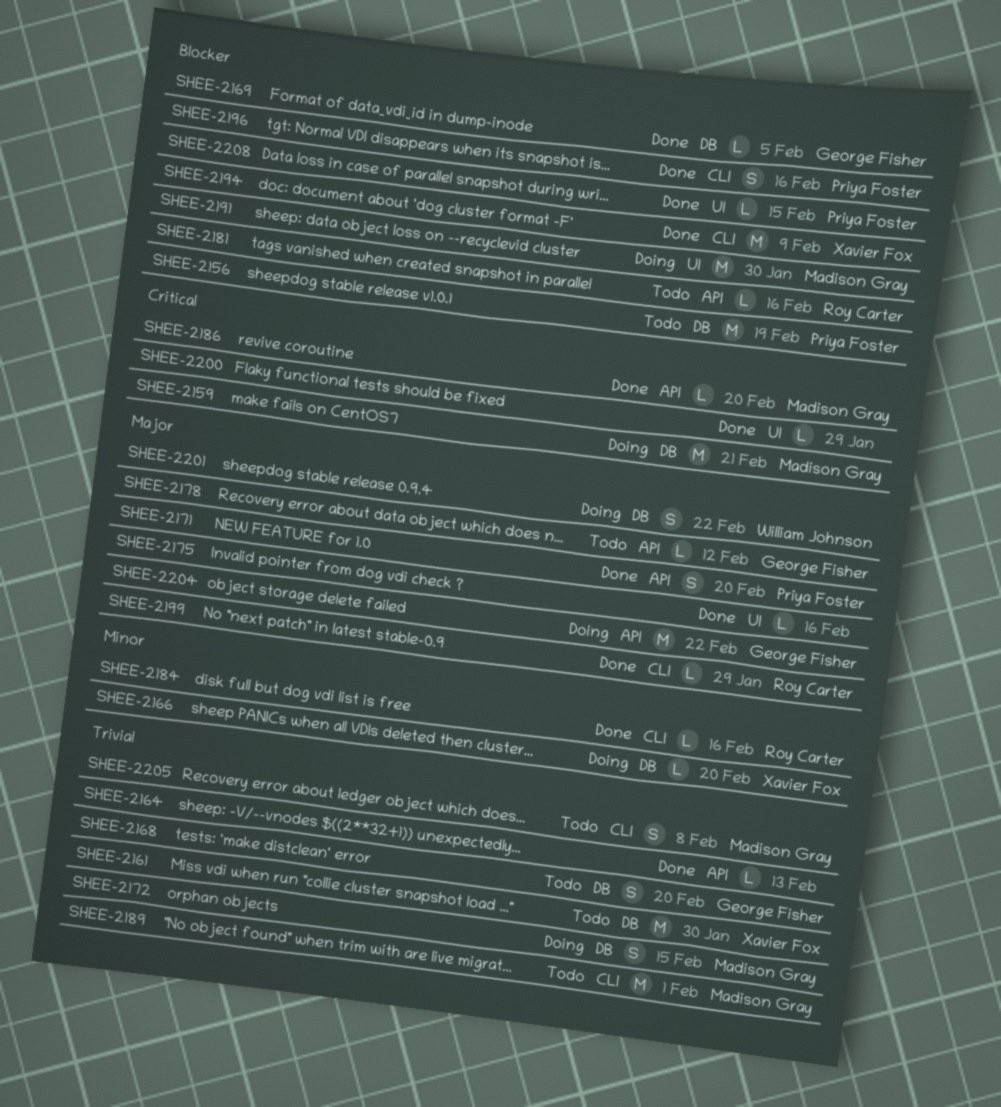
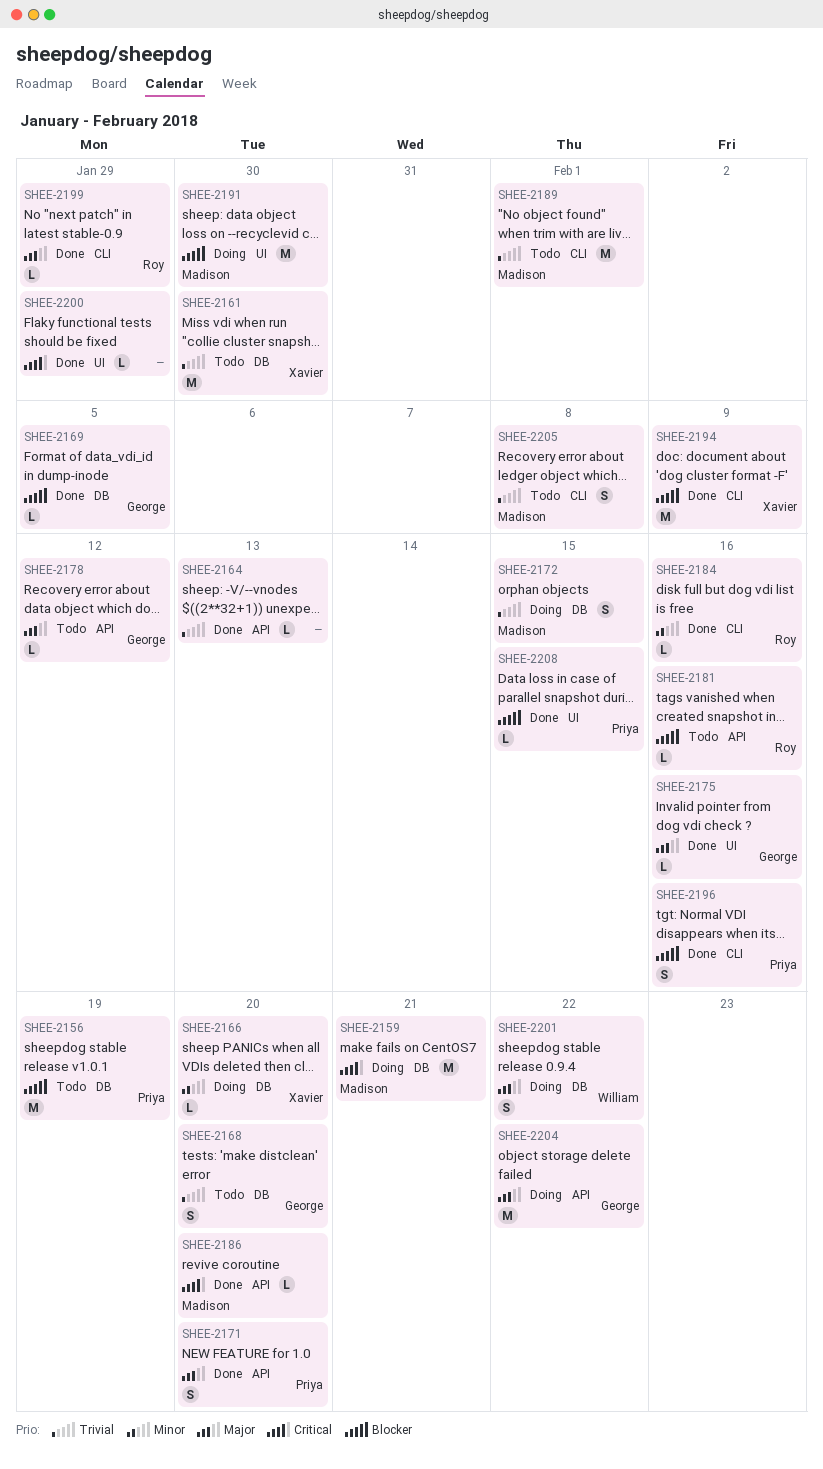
SHEE-2175, owner: none -> George Fisher

